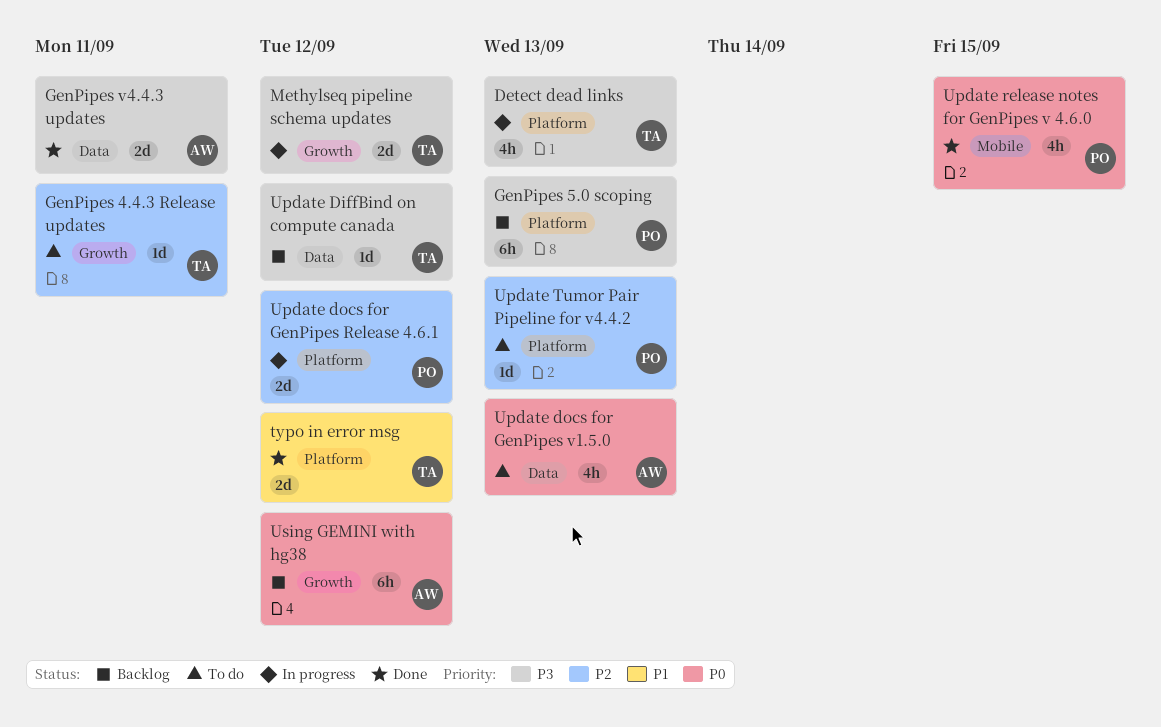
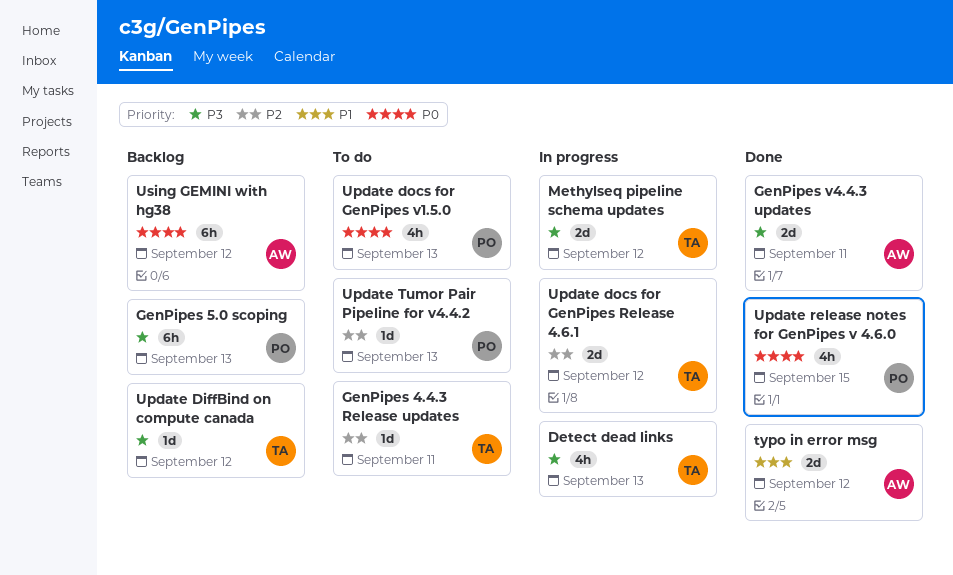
typo in error msg, owner: TA -> AW
Update docs for GenPipes Release 4.6.1, owner: PO -> TA
Update docs for GenPipes v1.5.0, owner: AW -> PO

